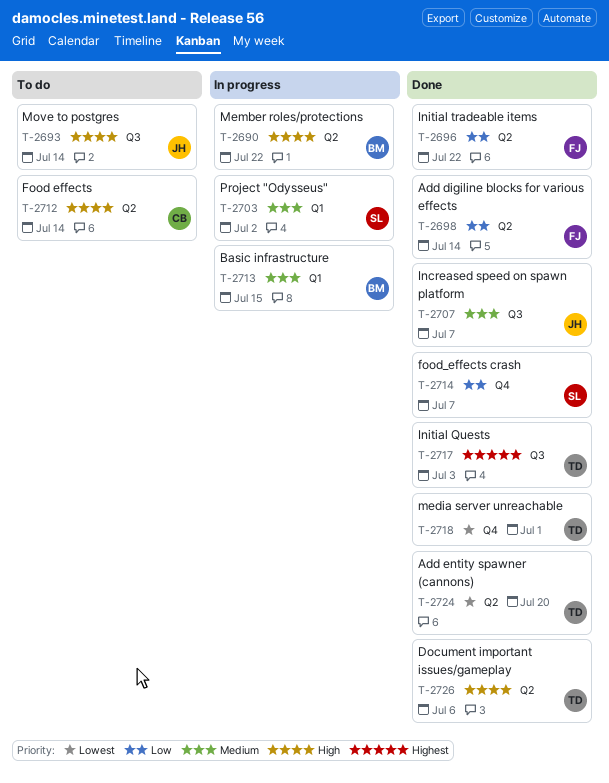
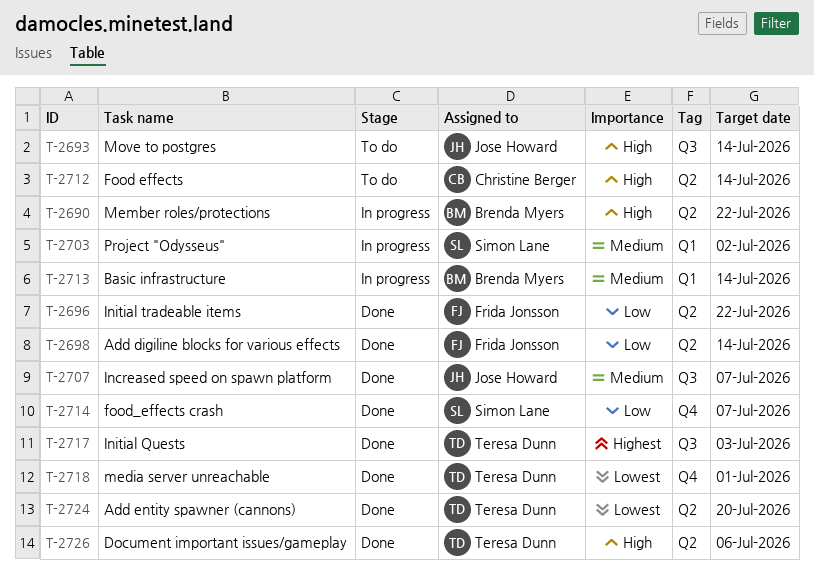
T-2713, due: Jul 15 -> Jul 14

